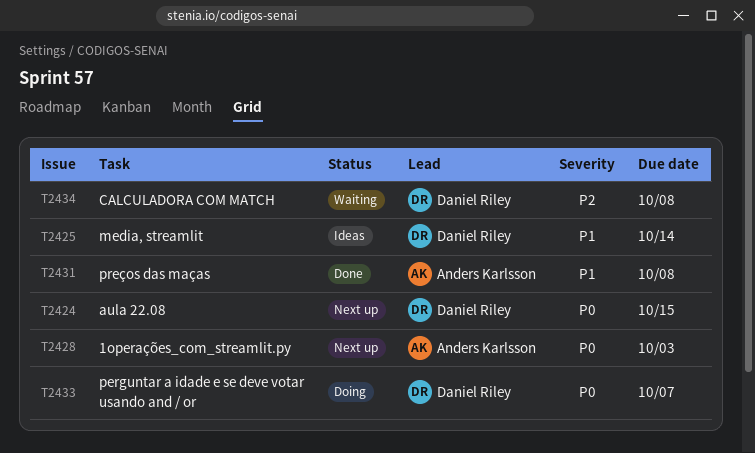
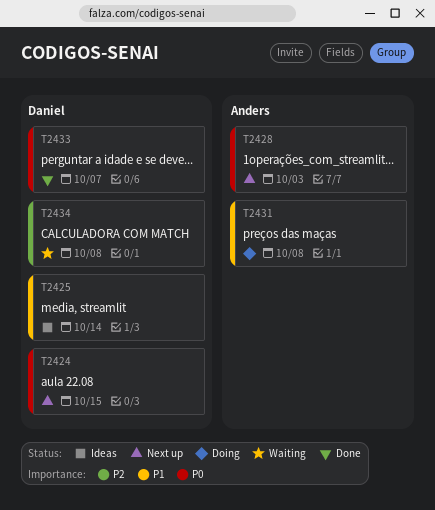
T2431, status: Done -> Doing
T2433, status: Doing -> Done

